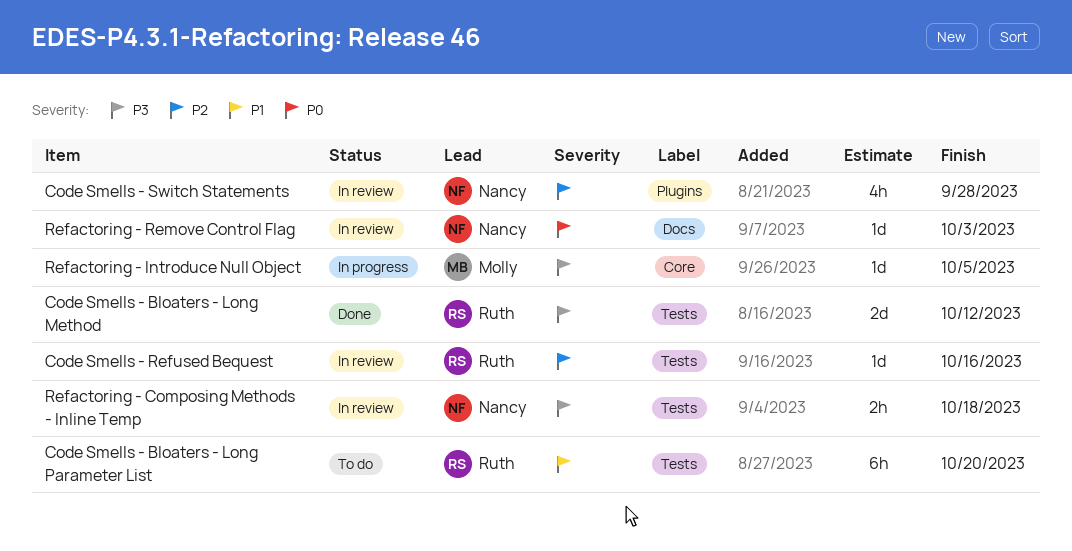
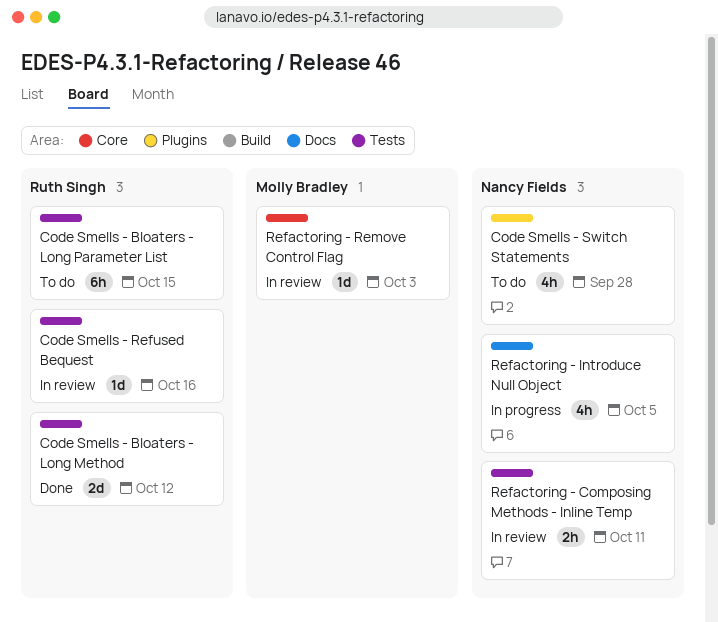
Code Smells - Bloaters - Long Parameter List, due: Oct 20 -> Oct 15
Code Smells - Switch Statements, status: In review -> To do
Refactoring - Composing Methods - Inline Temp, due: Oct 18 -> Oct 11
Refactoring - Introduce Null Object, owner: Molly Bradley -> Nancy Fields
Refactoring - Introduce Null Object, label: Core -> Docs
Refactoring - Introduce Null Object, estimate: 1d -> 4h
Refactoring - Remove Control Flag, owner: Nancy Fields -> Molly Bradley
Refactoring - Remove Control Flag, label: Docs -> Core

